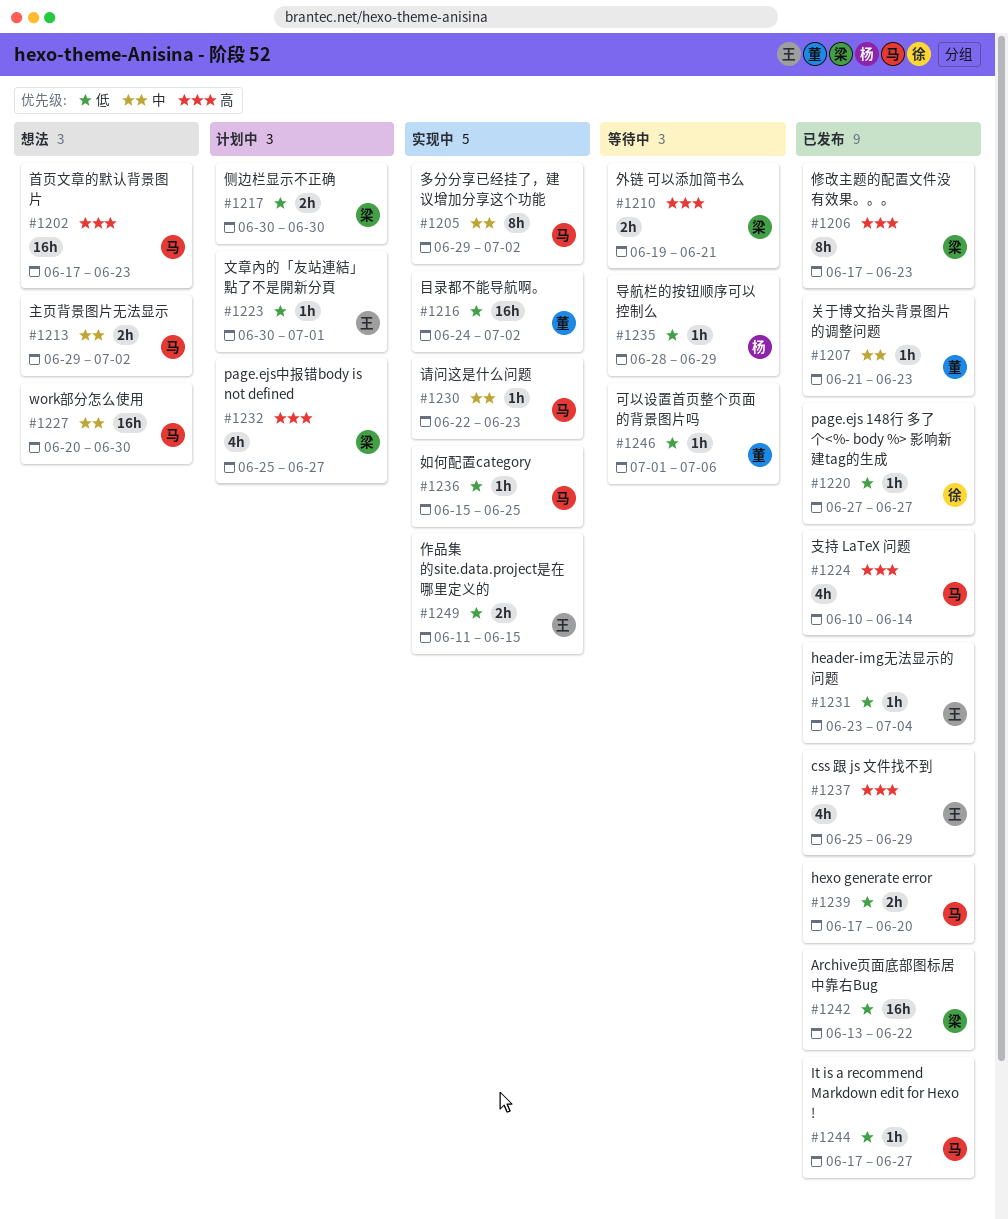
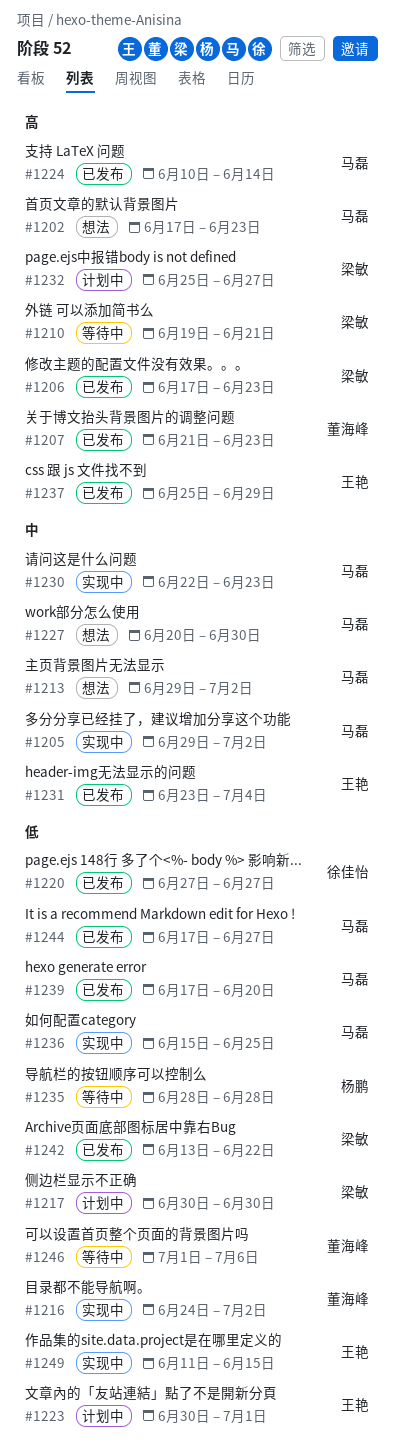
#1207, priority: 中 -> 高
#1231, priority: 低 -> 中
#1235, due: Jun 29 -> Jun 28

